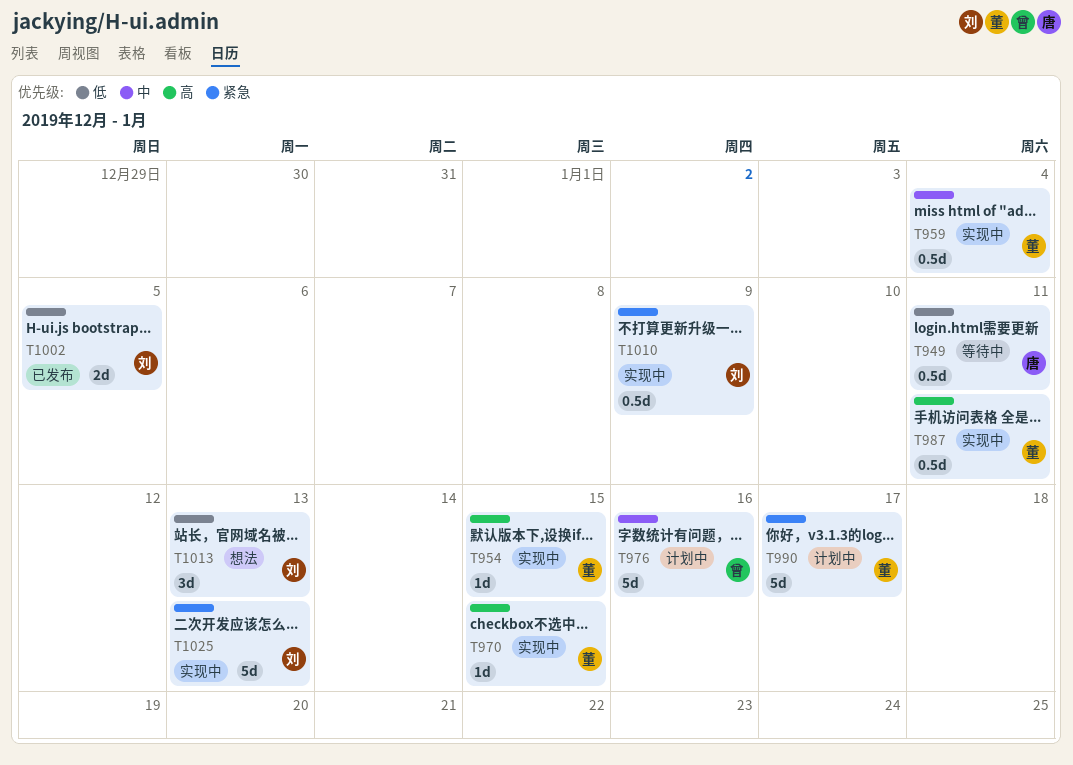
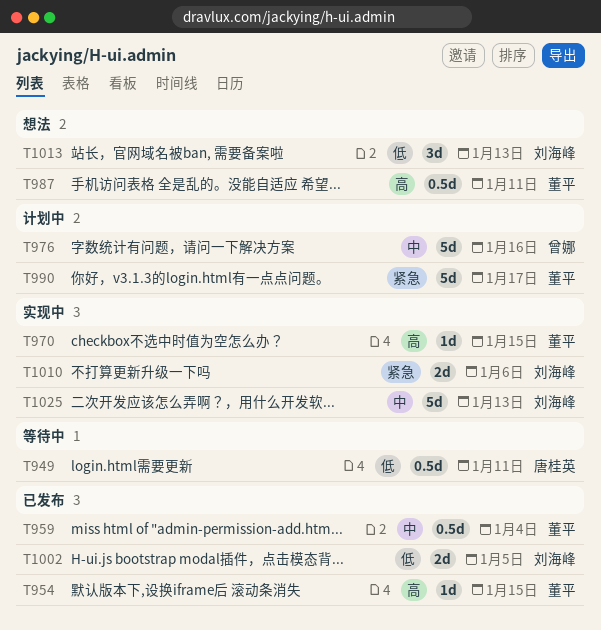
T954, status: 实现中 -> 已发布
T959, status: 实现中 -> 已发布
T987, status: 实现中 -> 想法
T1010, estimate: 0.5d -> 2d
T1010, due: Jan 9 -> Jan 6
T1025, priority: 紧急 -> 中

